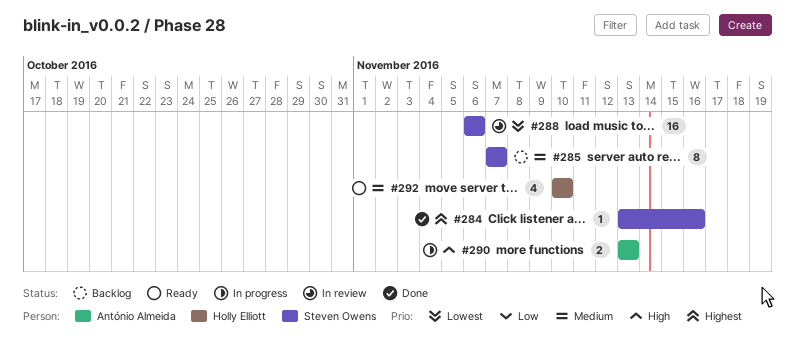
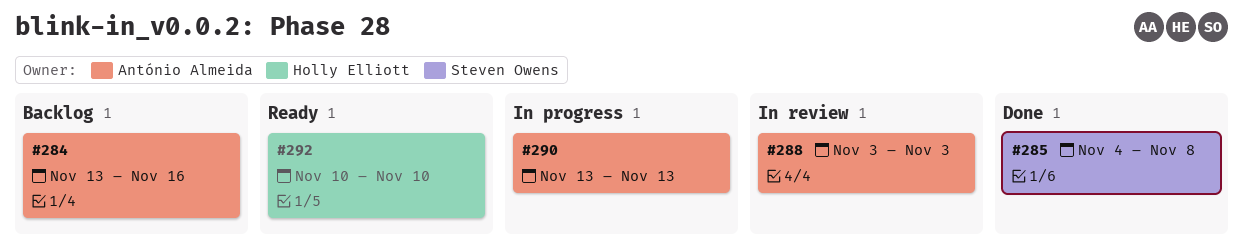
#284, status: Done -> Backlog
#284, owner: Steven Owens -> António Almeida
#285, status: Backlog -> Done
#285, start: Nov 7 -> Nov 4
#285, due: Nov 7 -> Nov 8
#288, owner: Steven Owens -> António Almeida
#288, start: Nov 6 -> Nov 3
#288, due: Nov 6 -> Nov 3

